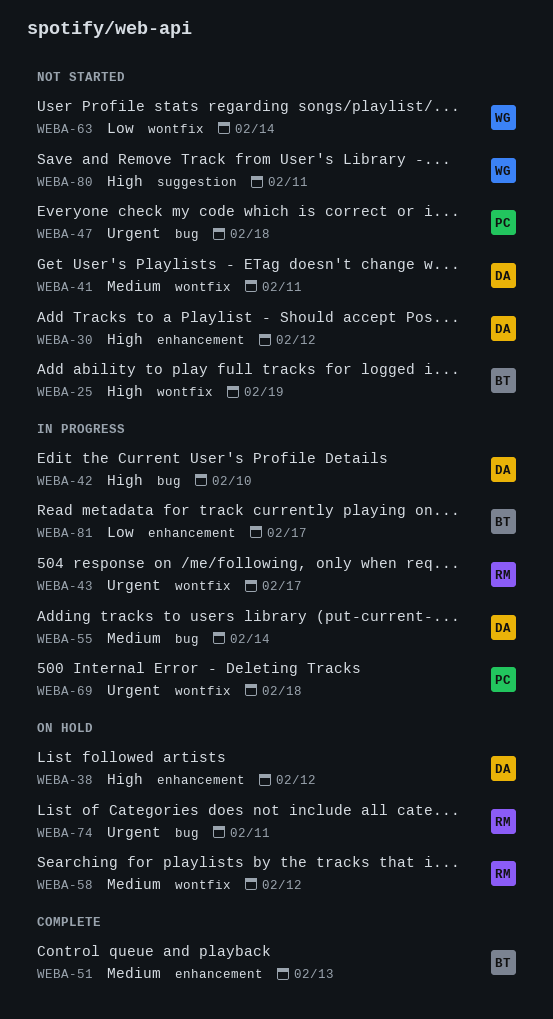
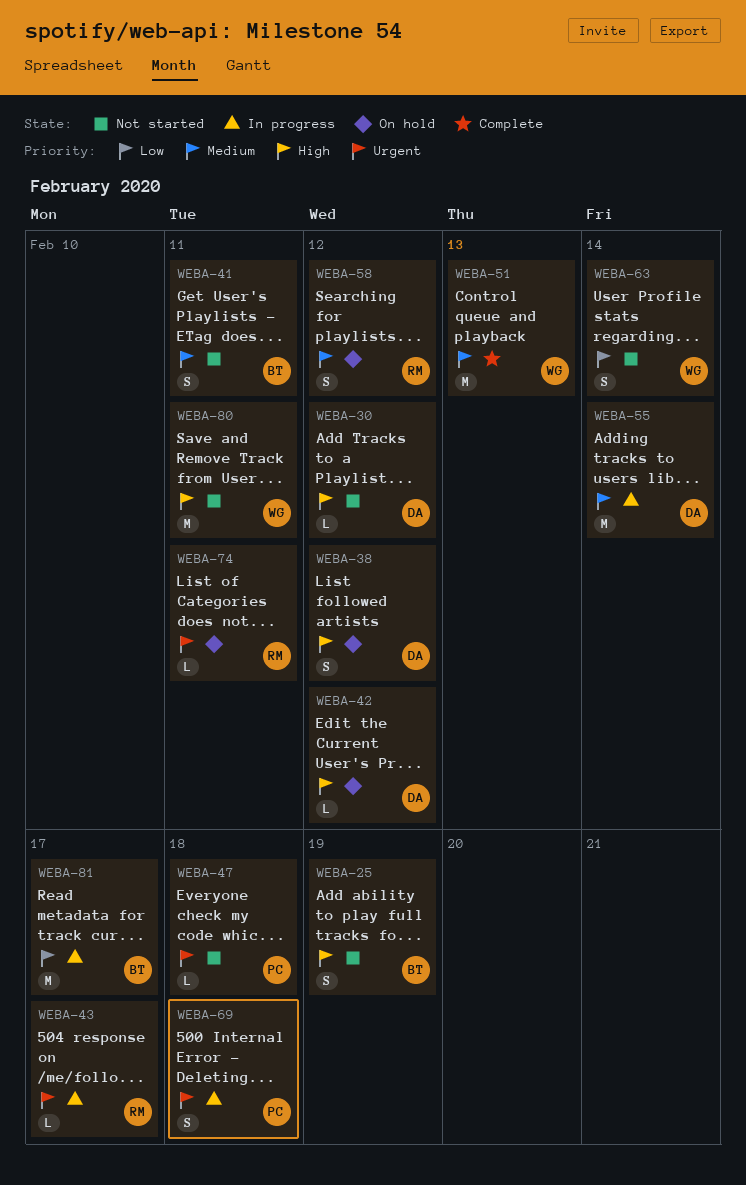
WEBA-41, owner: DA -> BT
WEBA-42, status: In progress -> On hold
WEBA-42, due: Feb 10 -> Feb 12
WEBA-51, owner: BT -> WG

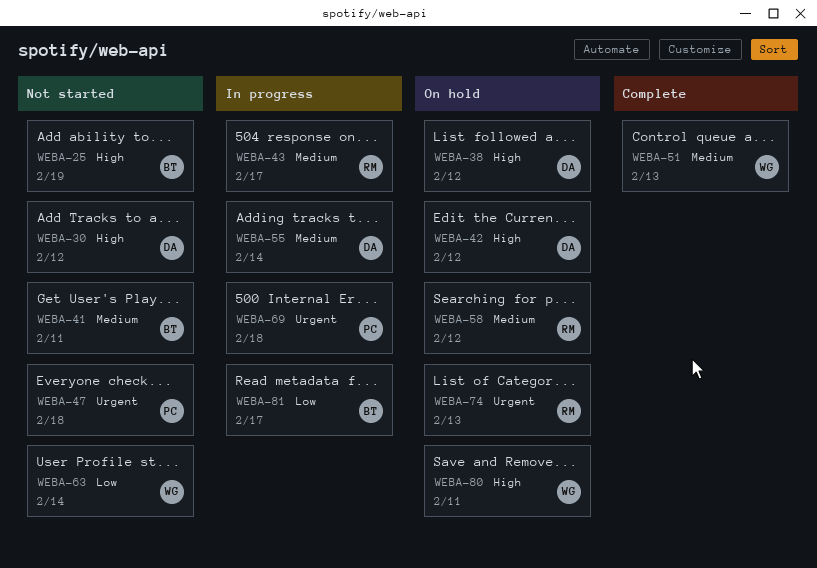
WEBA-43, priority: Urgent -> Medium
WEBA-74, due: Feb 11 -> Feb 13
WEBA-80, status: Not started -> On hold

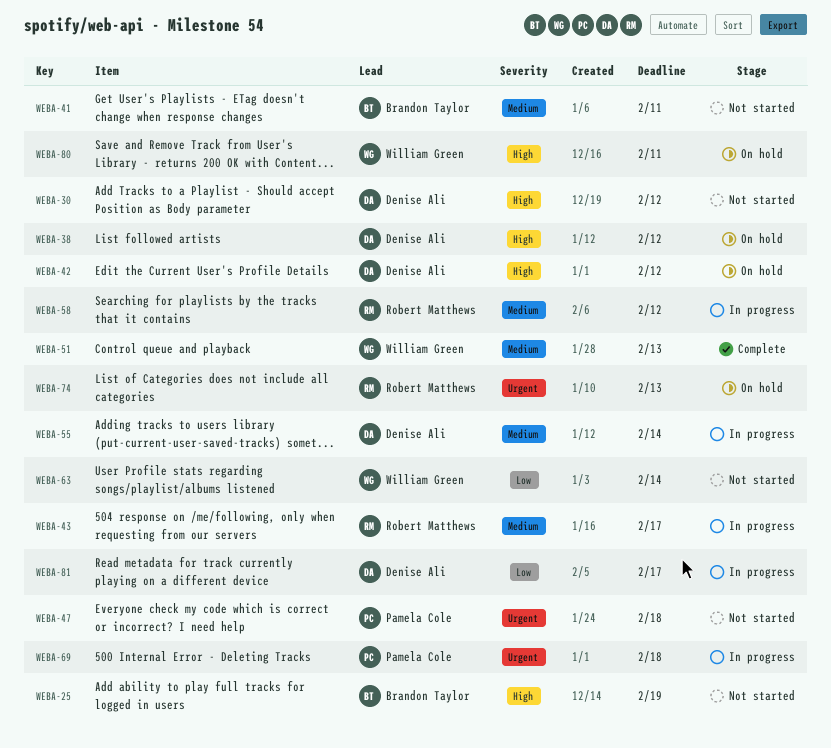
WEBA-58, status: On hold -> In progress
WEBA-81, owner: Brandon Taylor -> Denise Ali

